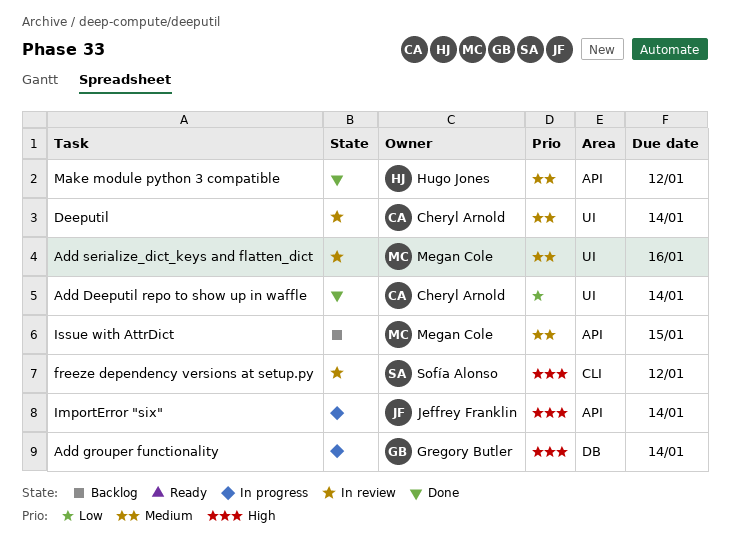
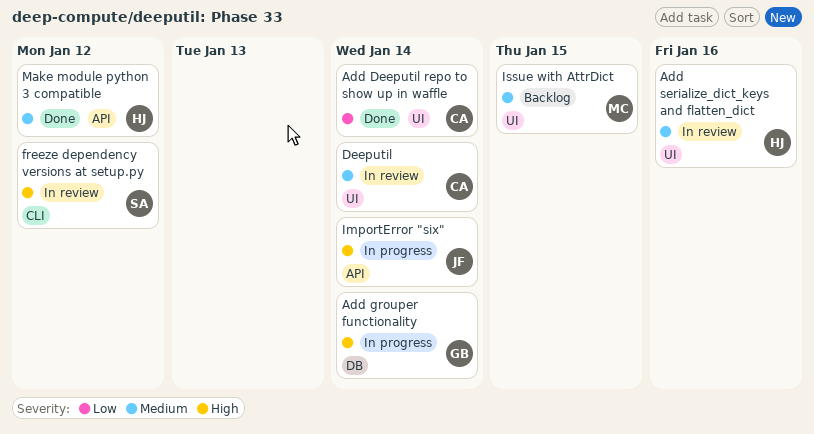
Add serialize_dict_keys and flatten_dict, owner: Megan Cole -> Hugo Jones
Issue with AttrDict, label: API -> UI

